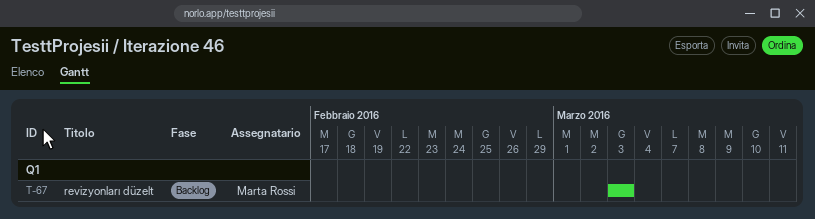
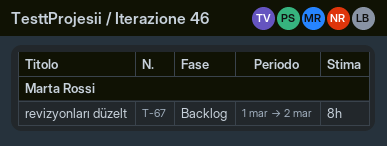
T-67, start: Mar 3 -> Mar 1
T-67, due: Mar 3 -> Mar 2

